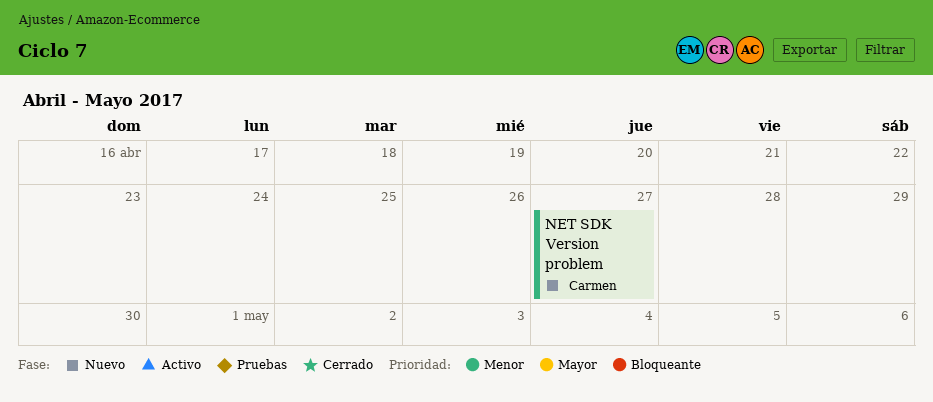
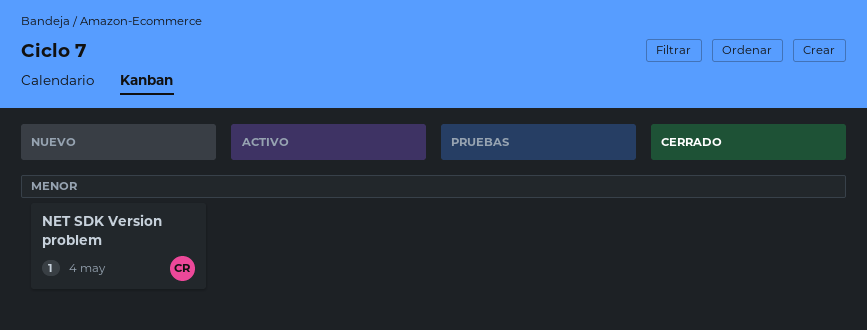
NET SDK Version problem, due: Apr 27 -> May 4

